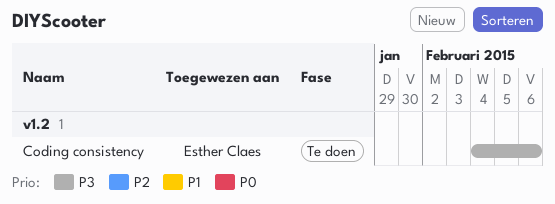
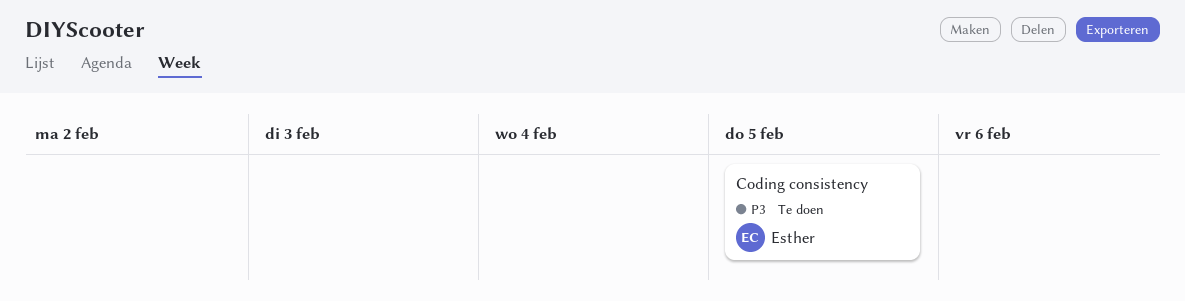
Coding consistency, due: Feb 6 -> Feb 5

